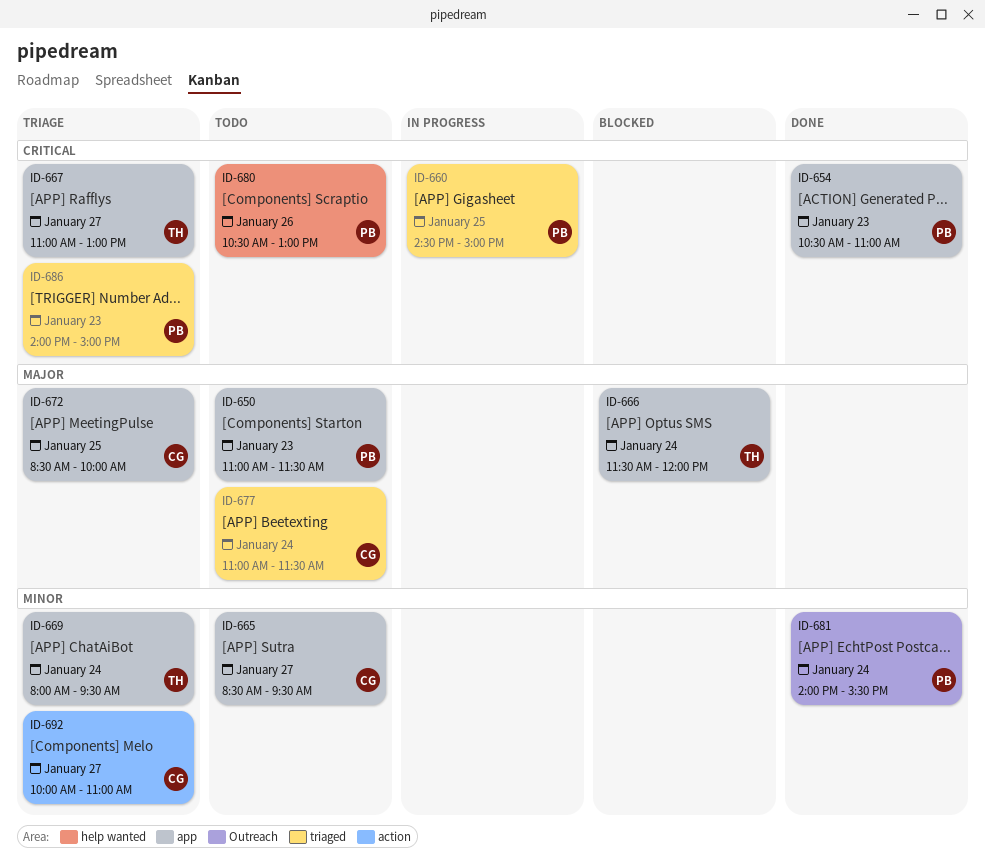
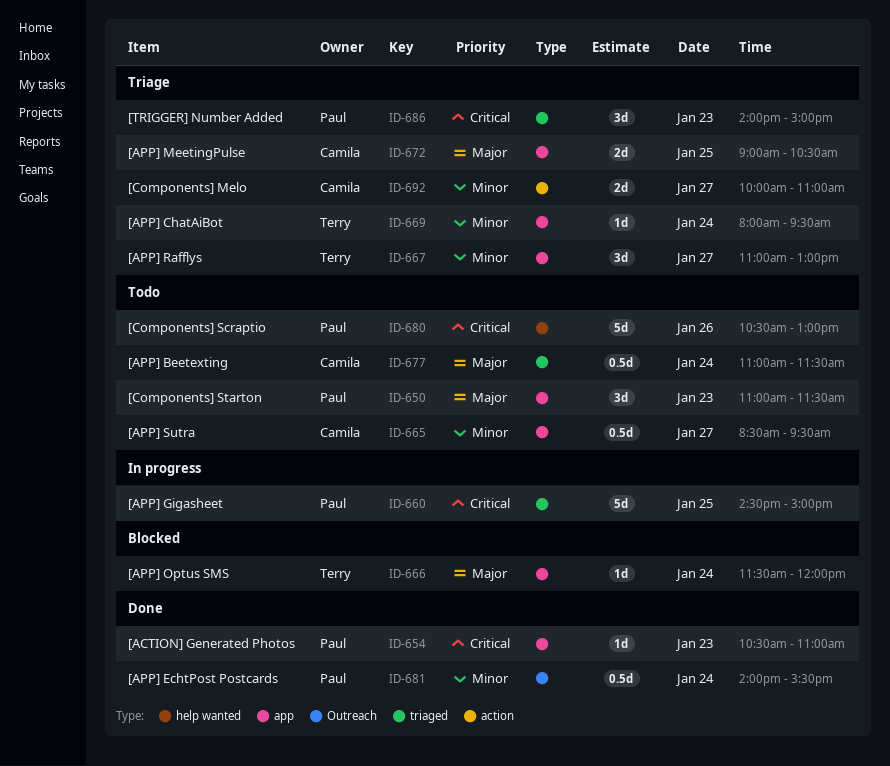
ID-667, priority: Critical -> Minor
ID-672, begins: 08:30 -> 09:00
ID-672, ends: 10:00 -> 10:30

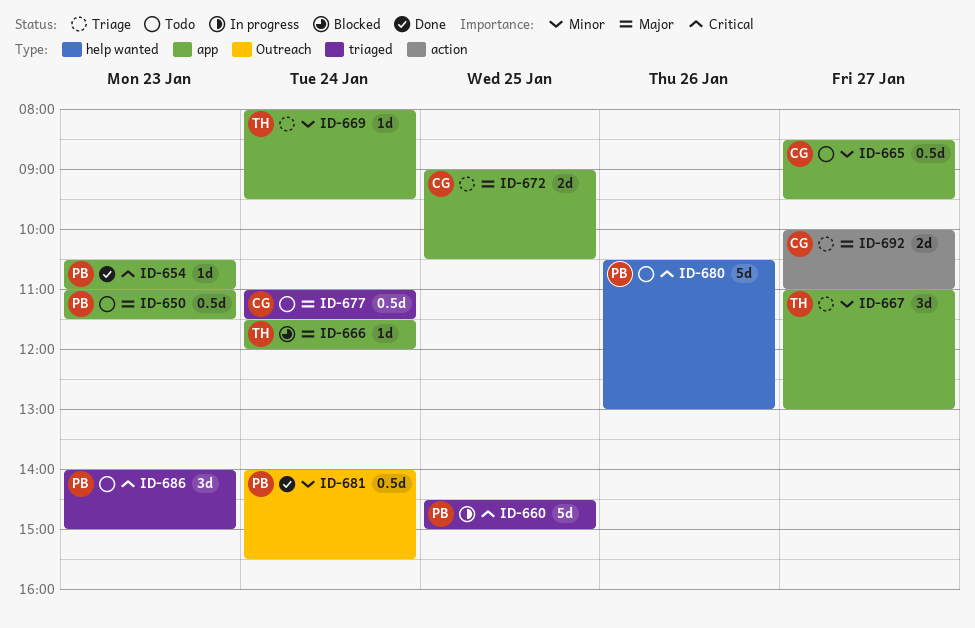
ID-650, estimate: 3d -> 0.5d
ID-686, status: Triage -> Todo
ID-692, priority: Minor -> Major

